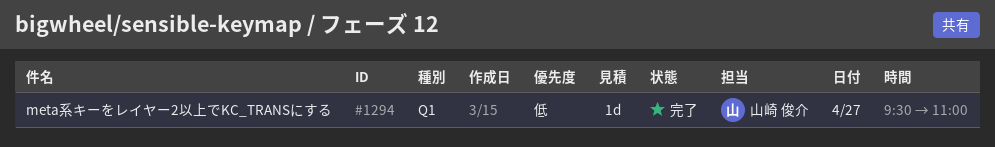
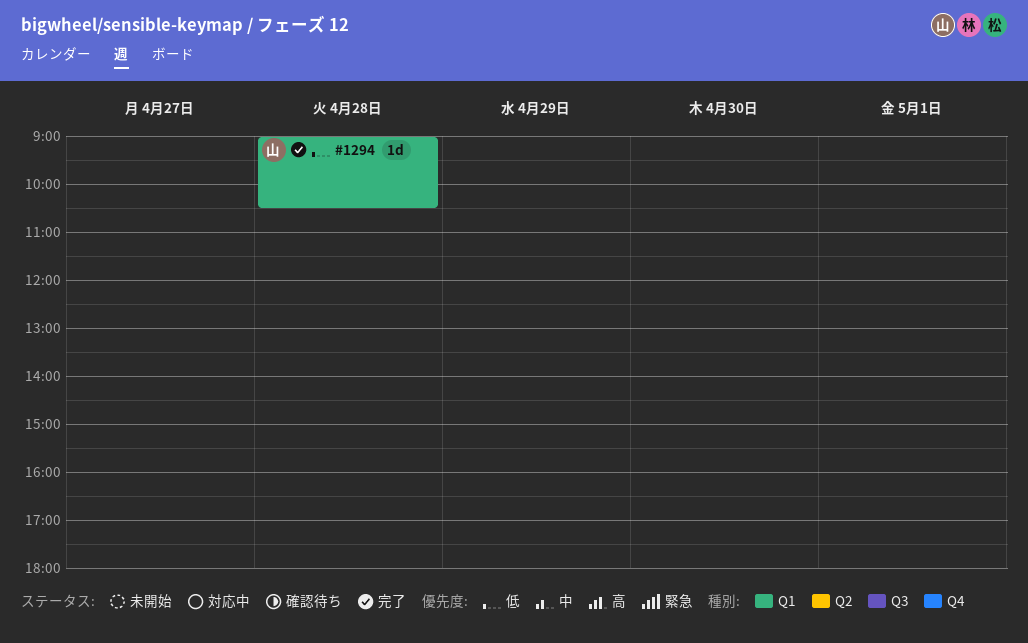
#1294, day: Apr 27 -> Apr 28
#1294, begins: 09:30 -> 09:00
#1294, ends: 11:00 -> 10:30

